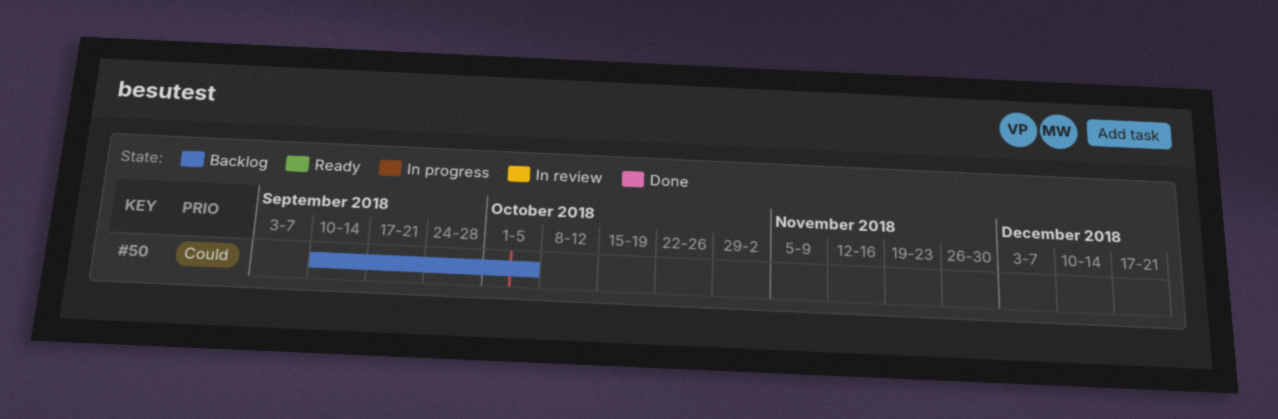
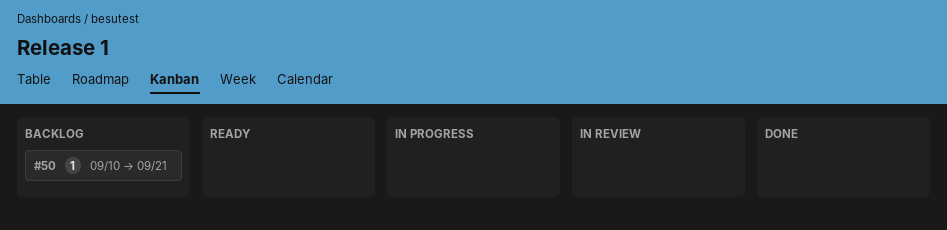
#50, due: Oct 5 -> Sep 21

